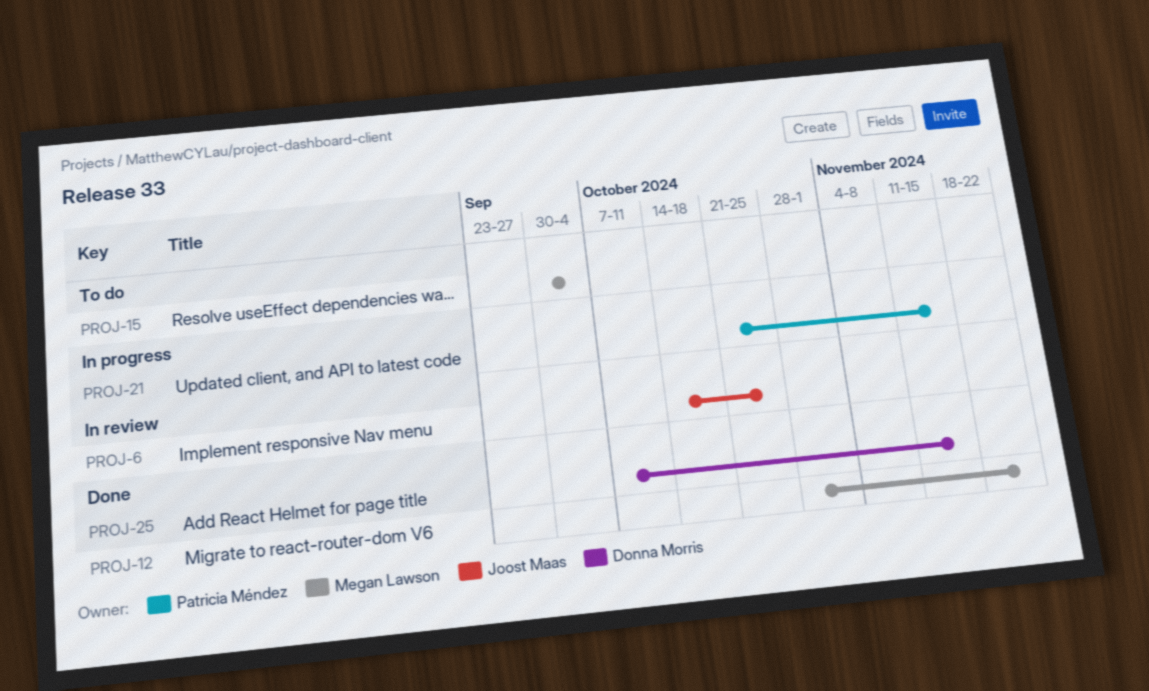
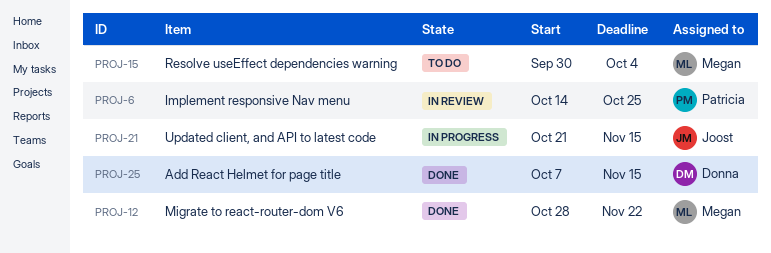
PROJ-6, owner: Joost Maas -> Patricia Méndez
PROJ-21, owner: Patricia Méndez -> Joost Maas

